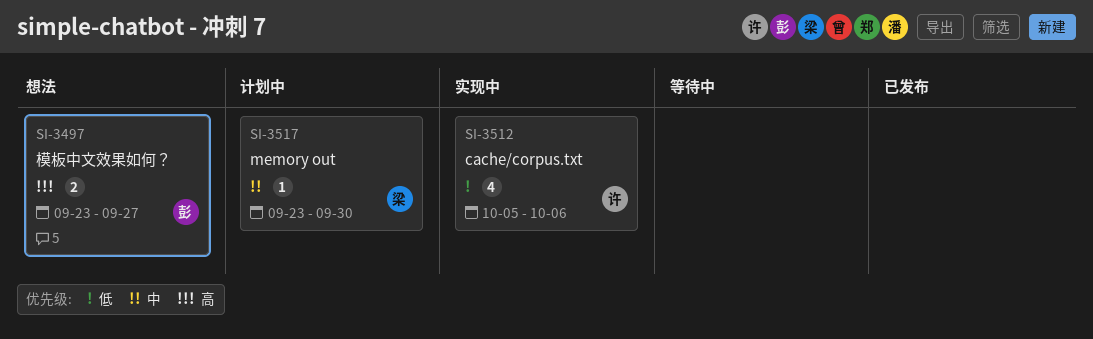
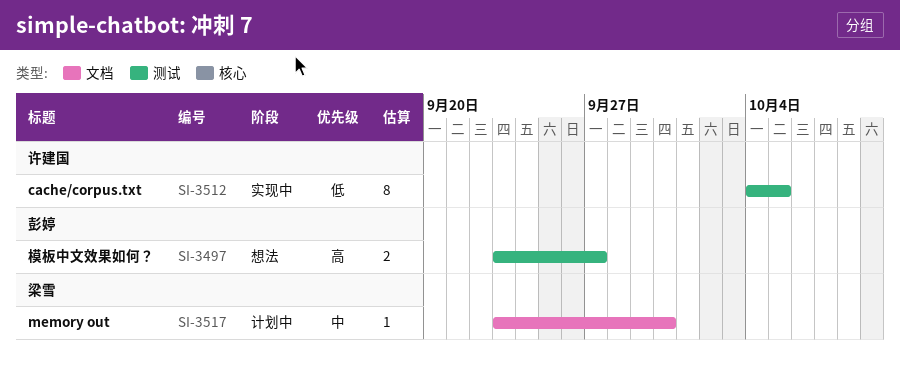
SI-3512, estimate: 4 -> 8
SI-3512, start: Oct 5 -> Oct 4
SI-3512, due: Oct 6 -> Oct 5

